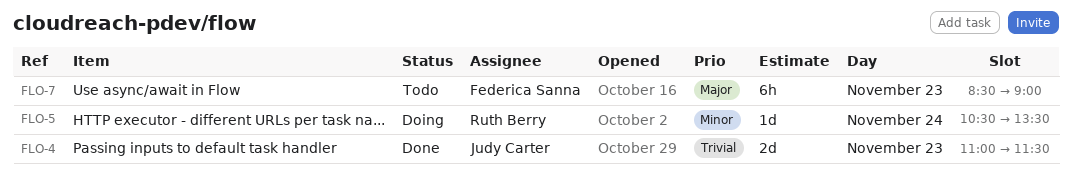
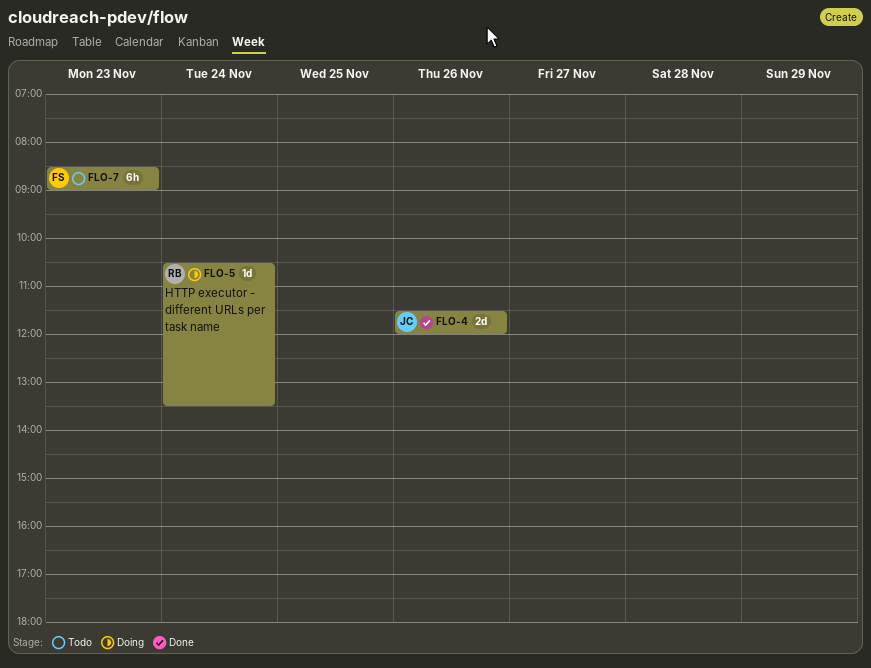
FLO-4, day: Nov 23 -> Nov 26
FLO-4, begins: 11:00 -> 11:30
FLO-4, ends: 11:30 -> 12:00

